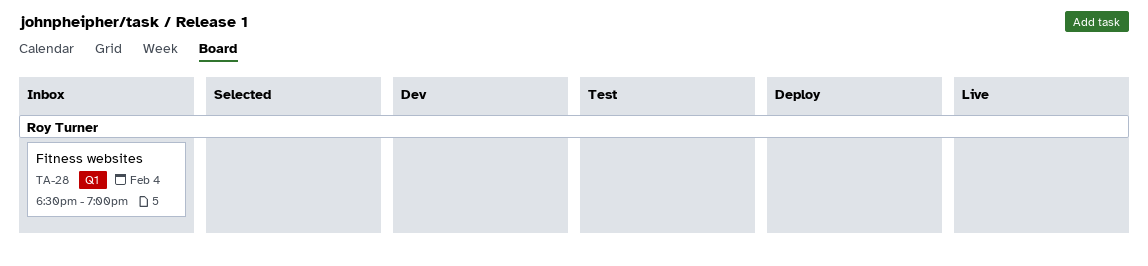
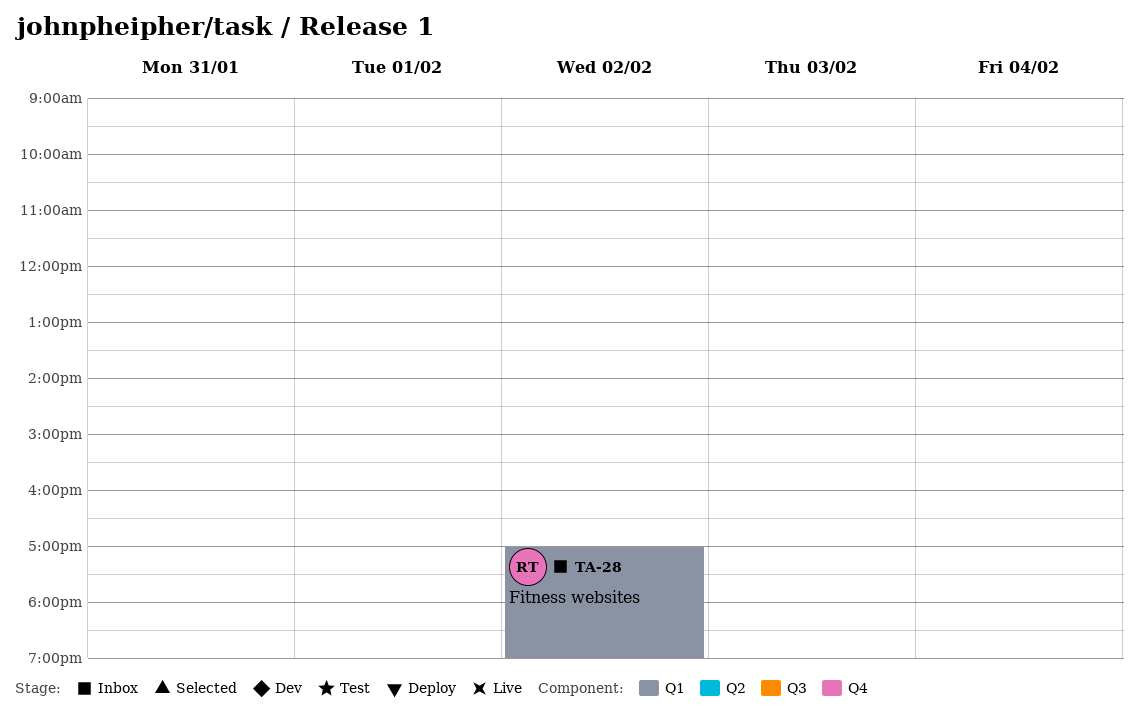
TA-28, day: Feb 4 -> Feb 2
TA-28, begins: 18:30 -> 17:00

